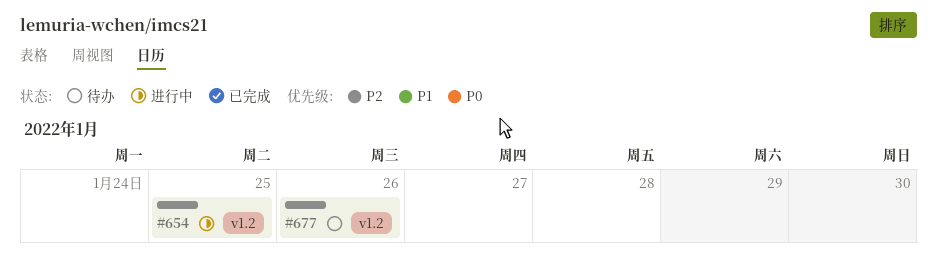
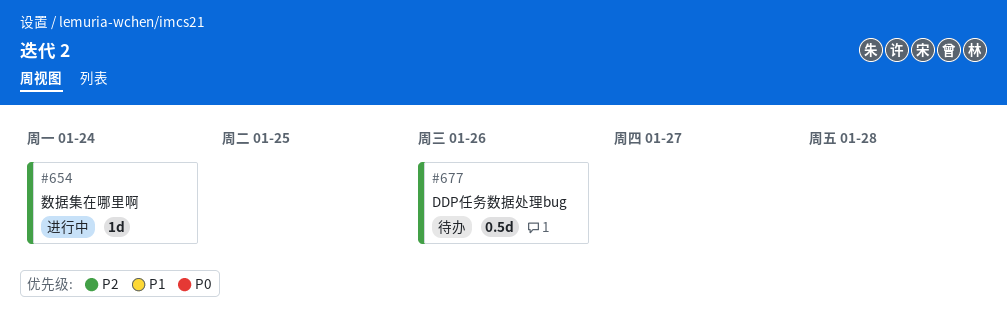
#654, due: Jan 25 -> Jan 24

